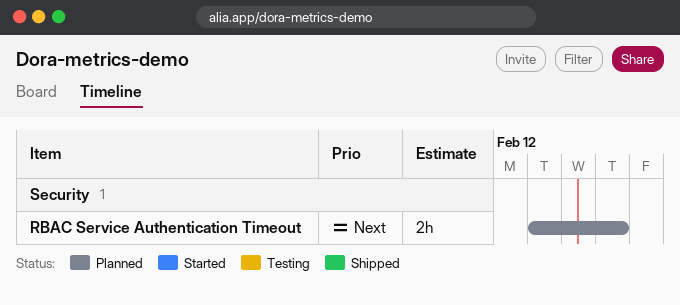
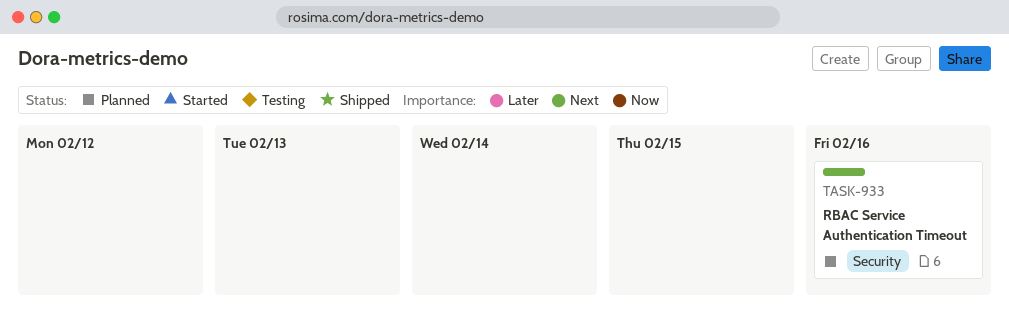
RBAC Service Authentication Timeout, due: Feb 15 -> Feb 16

